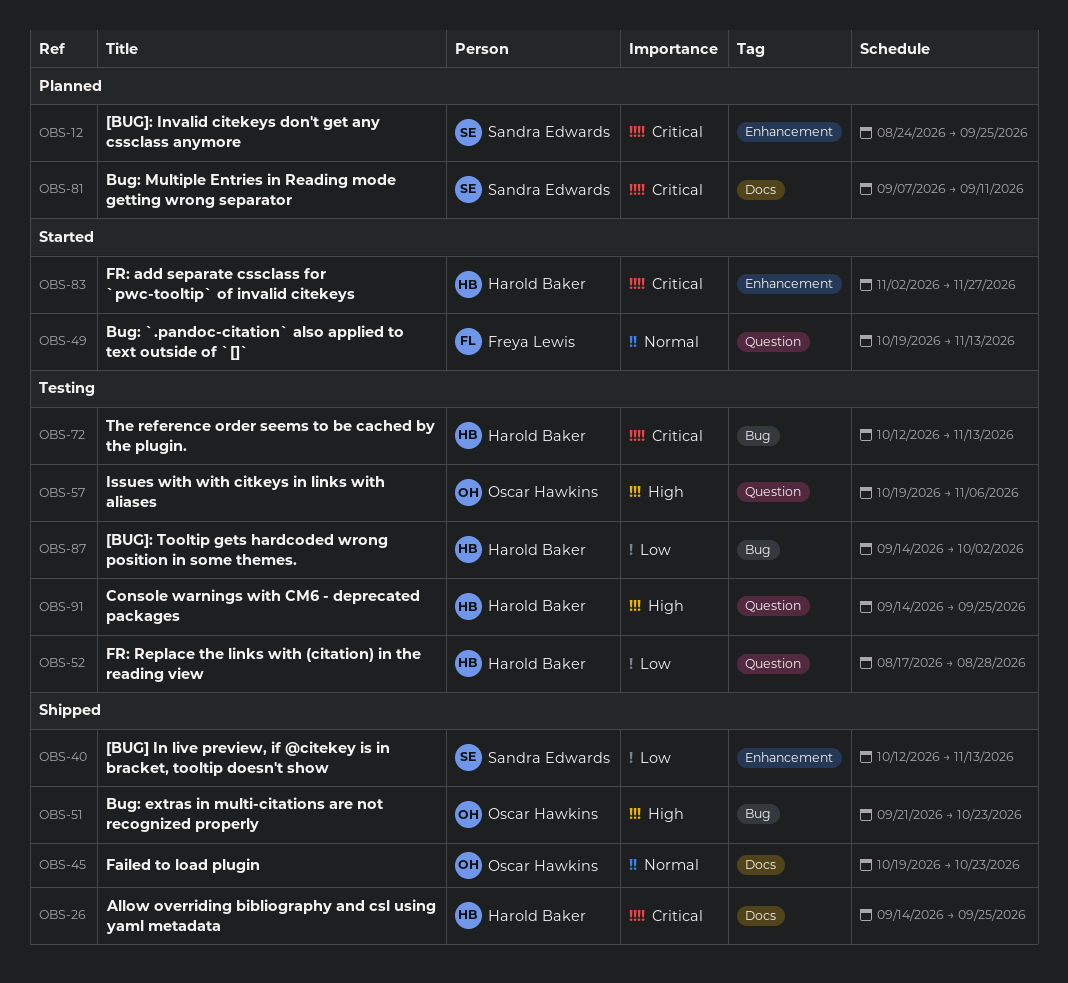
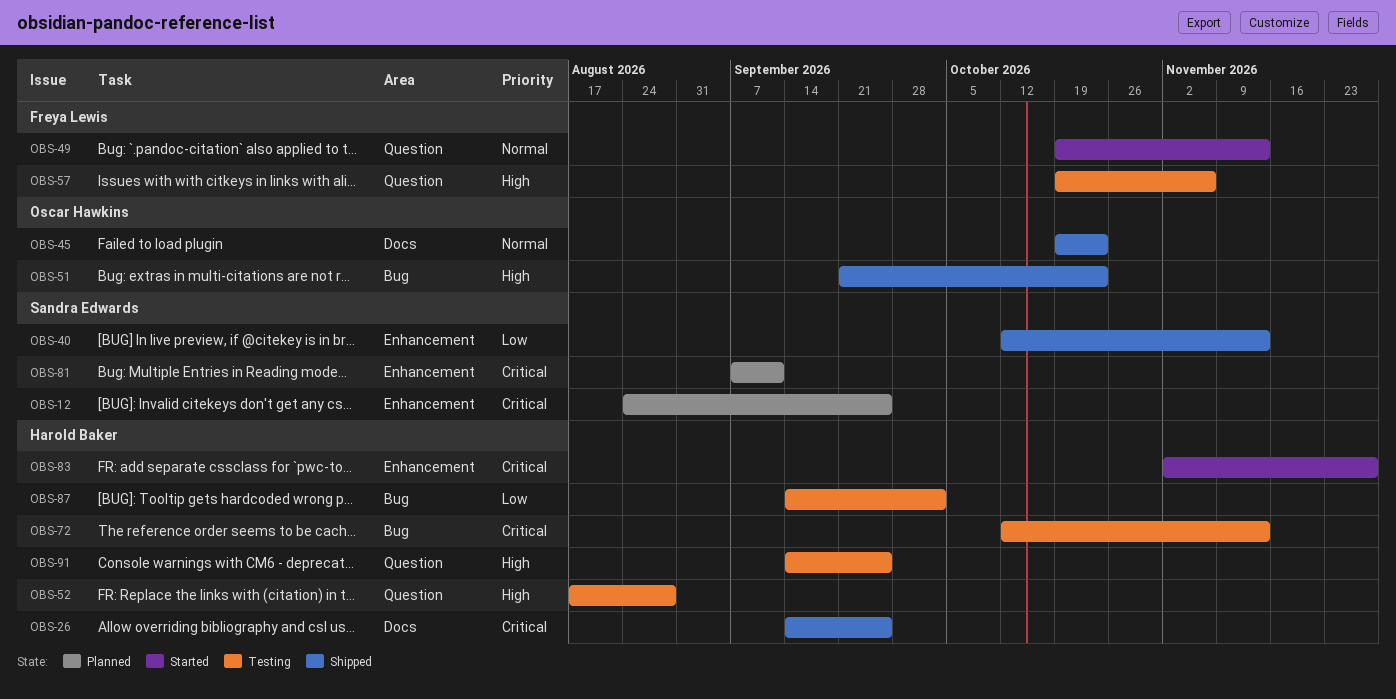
OBS-52, priority: Low -> High
OBS-57, owner: Oscar Hawkins -> Freya Lewis
OBS-81, label: Docs -> Enhancement

